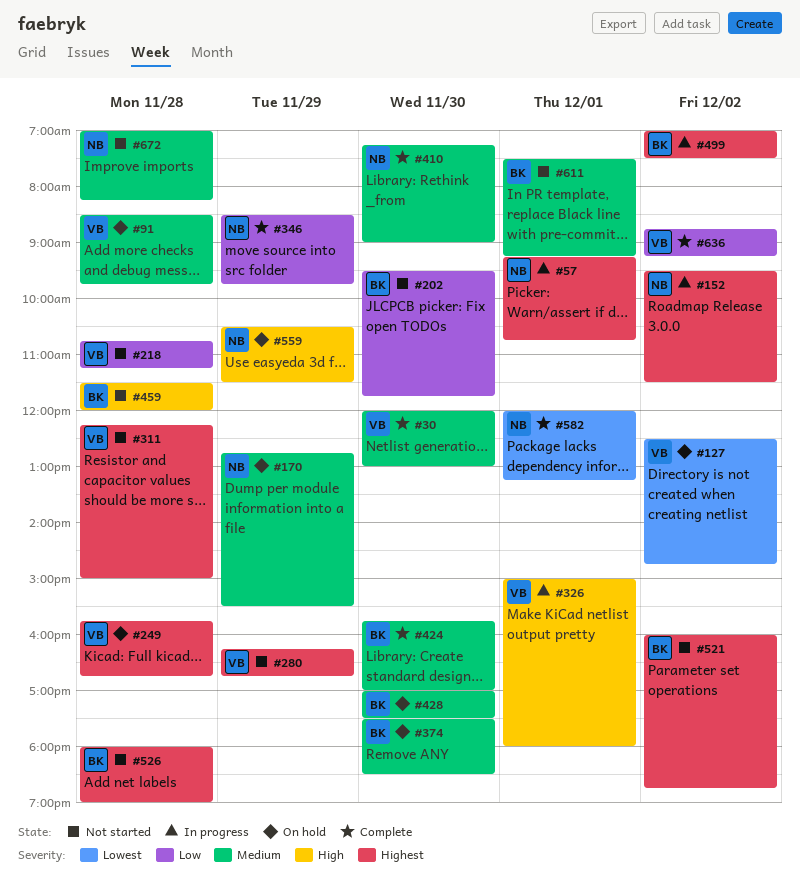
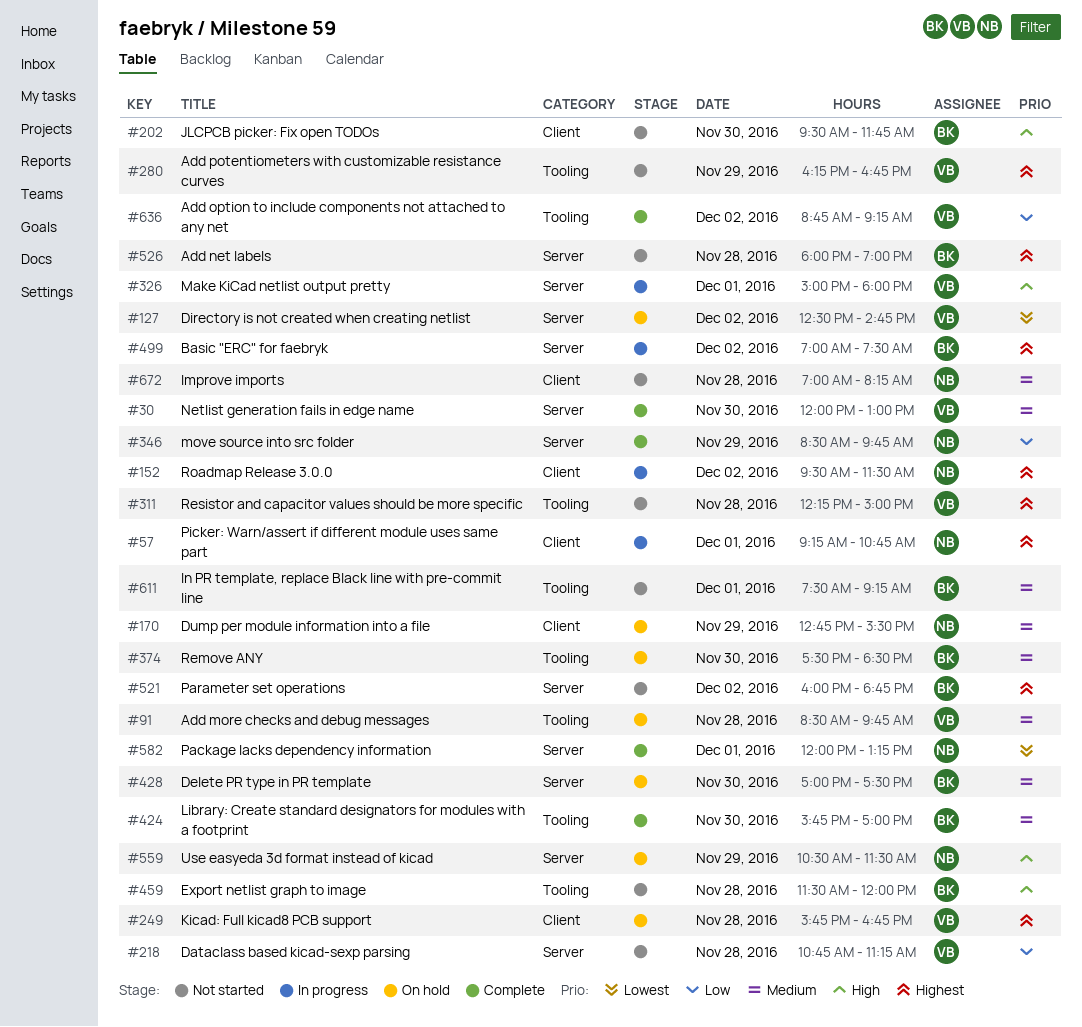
#202, priority: Low -> High
#410: present -> none

